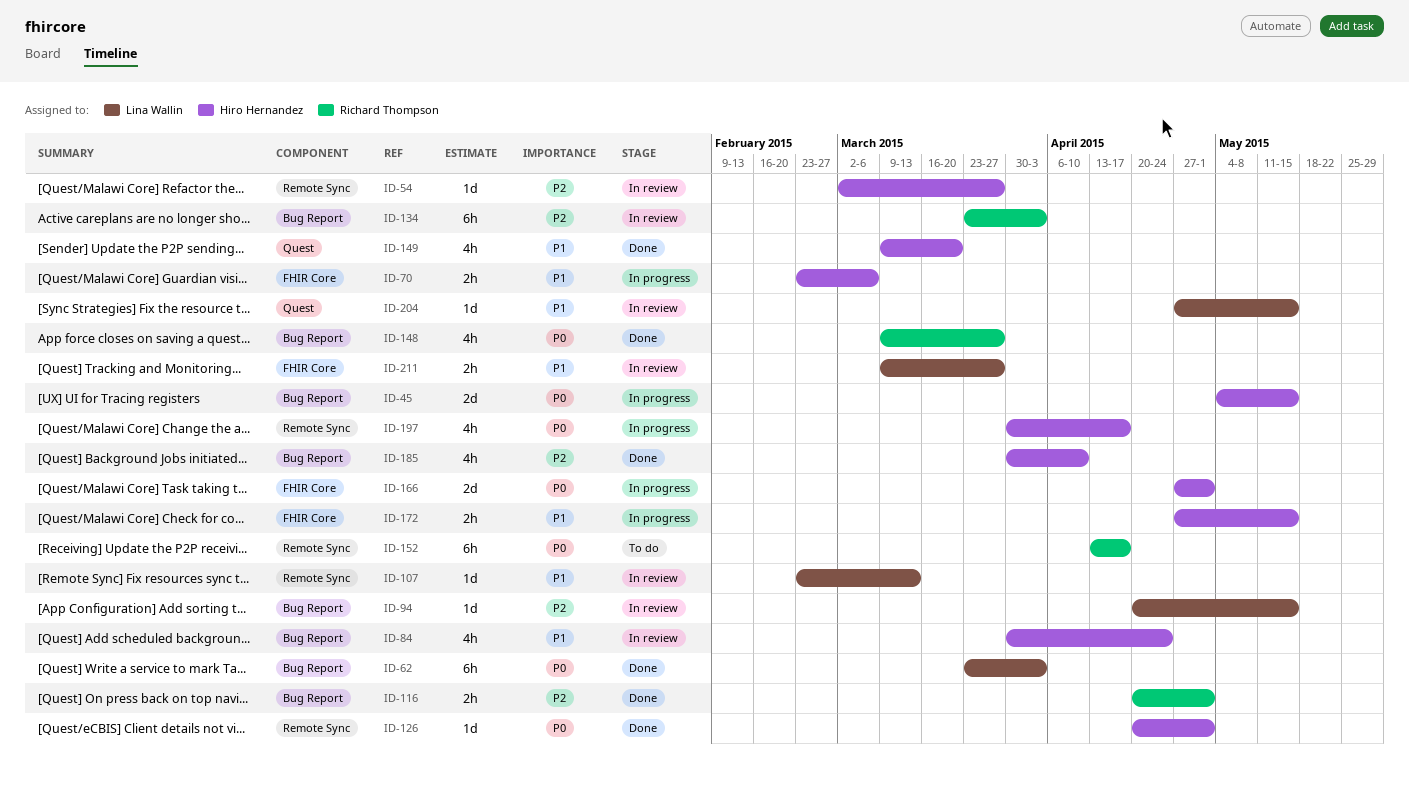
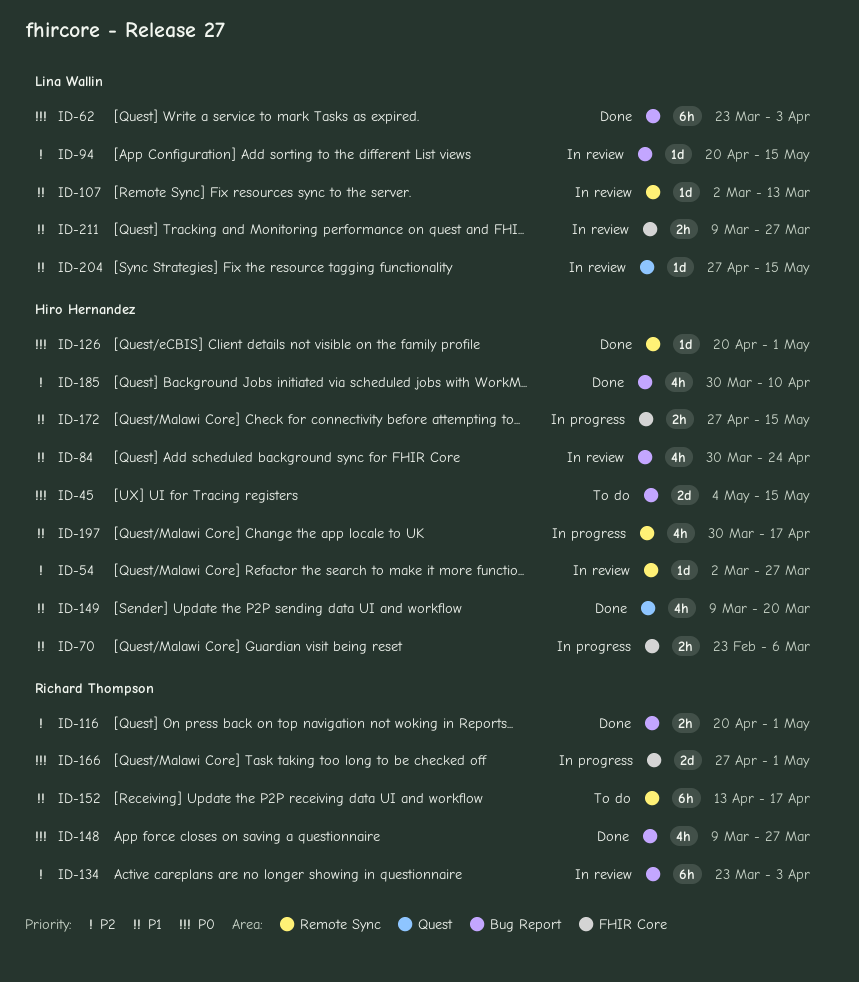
ID-45, status: In progress -> To do
ID-107, start: Feb 23 -> Mar 2
ID-152, priority: P0 -> P1
ID-166, owner: Hiro Hernandez -> Richard Thompson
ID-197, priority: P0 -> P1

